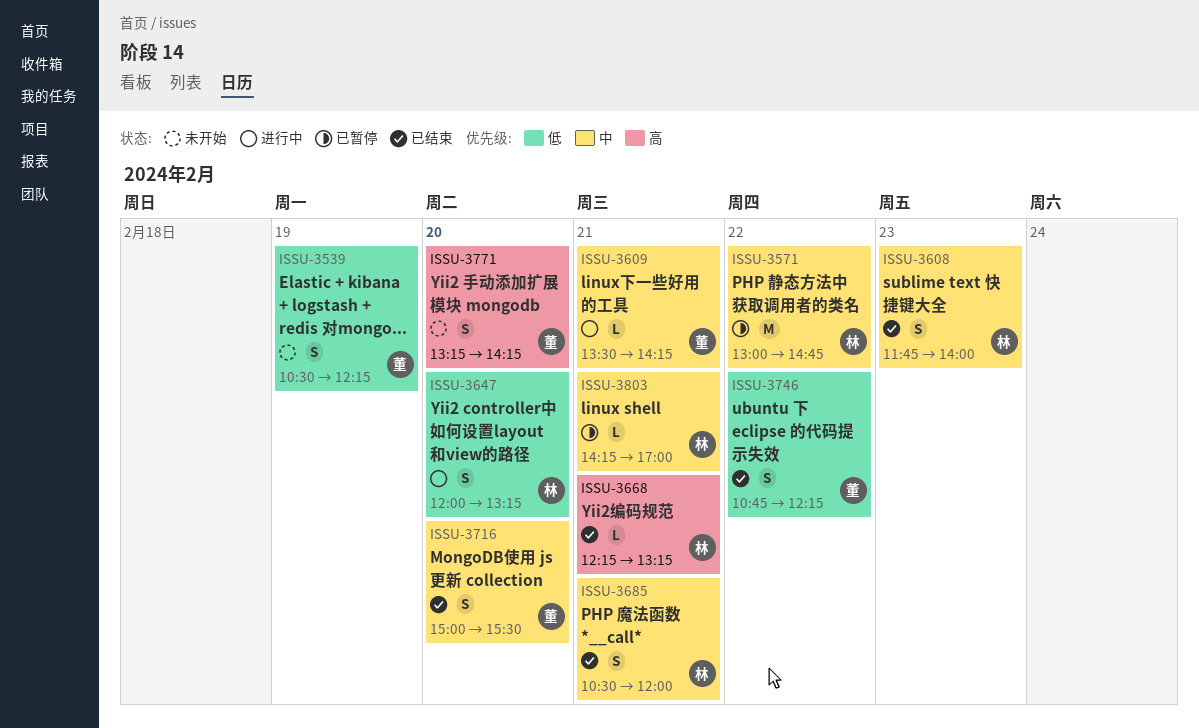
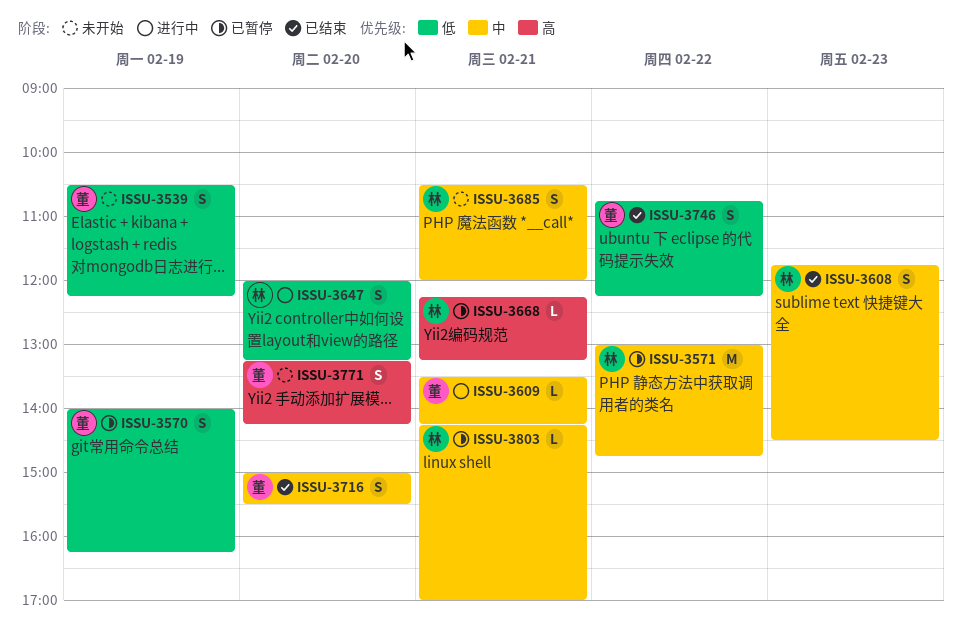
ISSU-3570: none -> present
ISSU-3608, ends: 14:00 -> 14:30
ISSU-3668, status: 已结束 -> 已暂停
ISSU-3685, status: 已结束 -> 未开始

